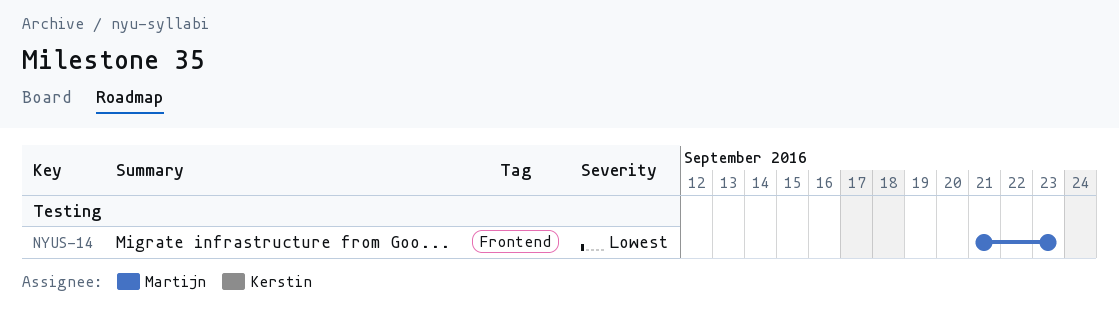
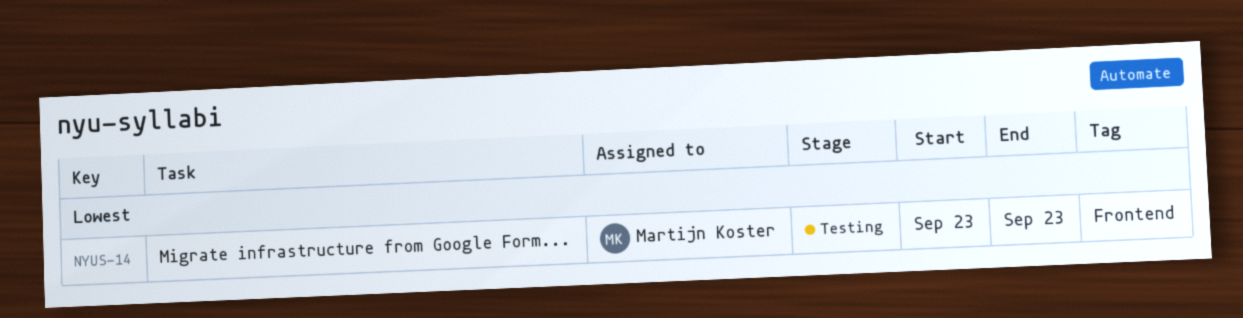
NYUS-14, start: Sep 21 -> Sep 23

